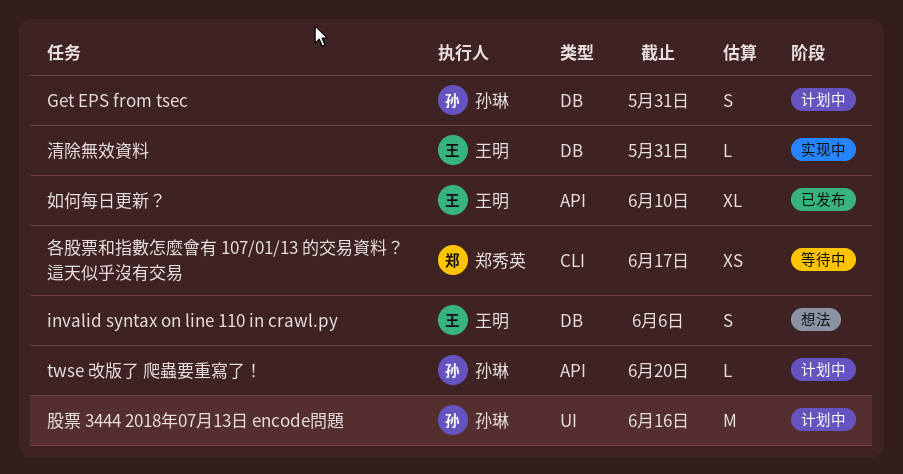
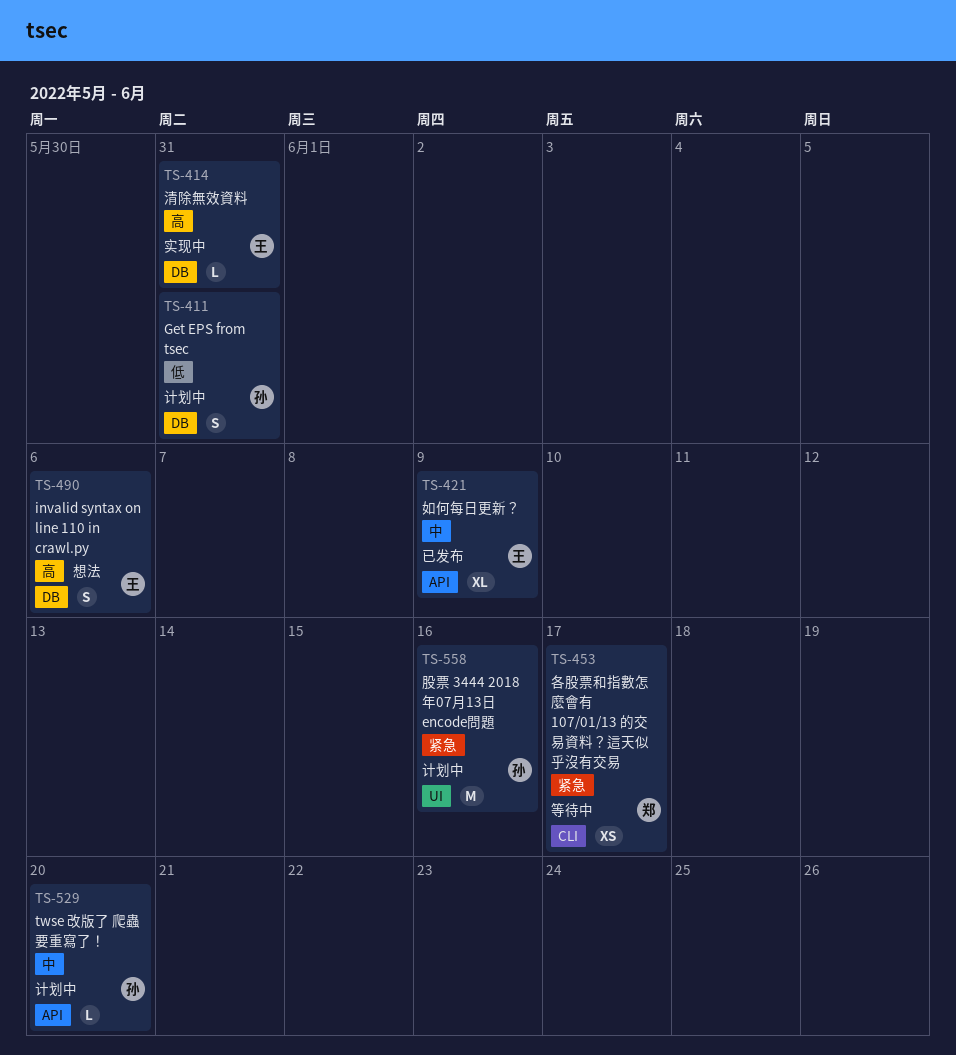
如何每日更新？, due: Jun 10 -> Jun 9

